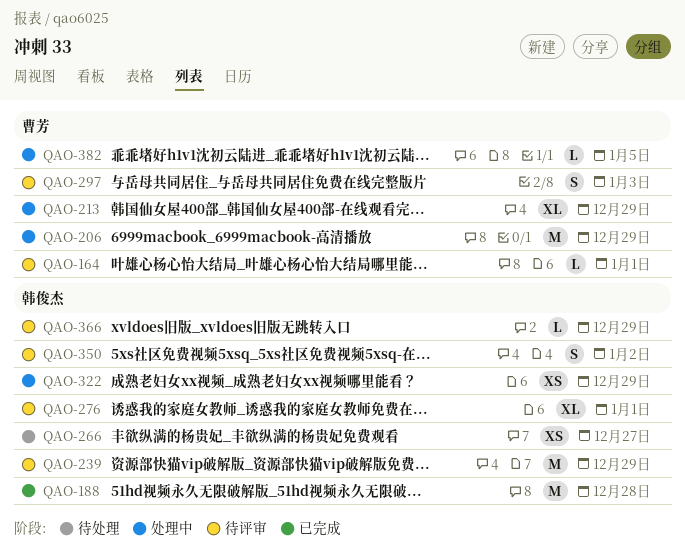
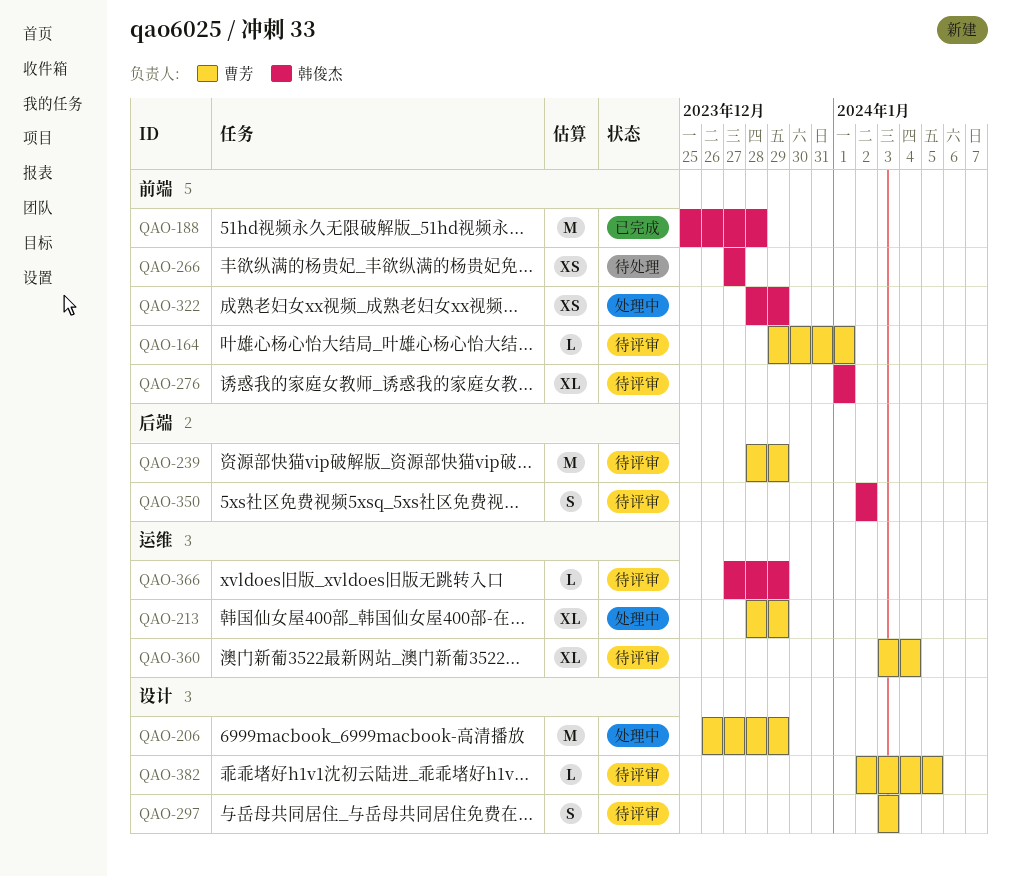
QAO-239, owner: 韩俊杰 -> 曹芳
QAO-360: none -> present
QAO-382, status: 处理中 -> 待评审

